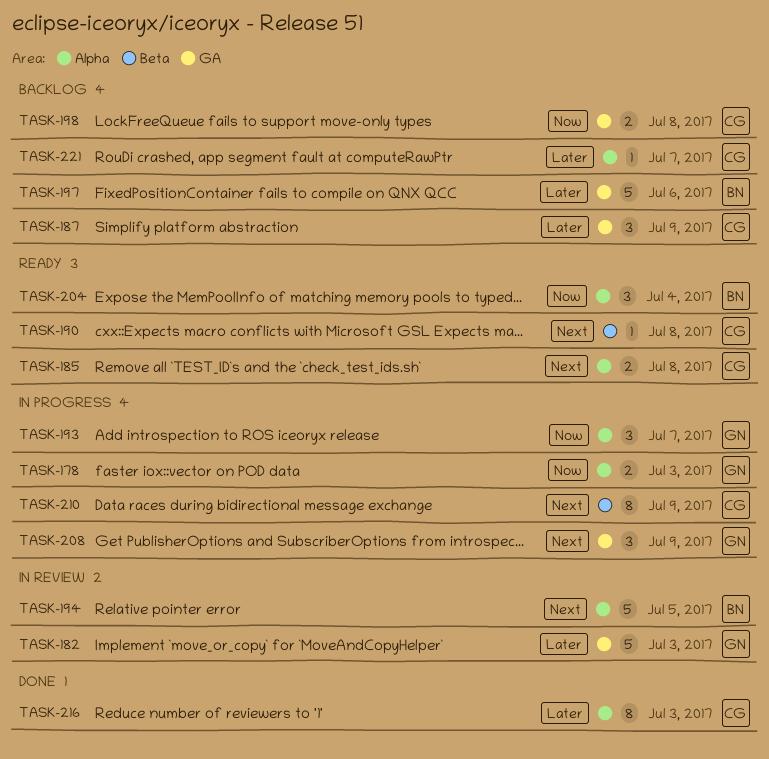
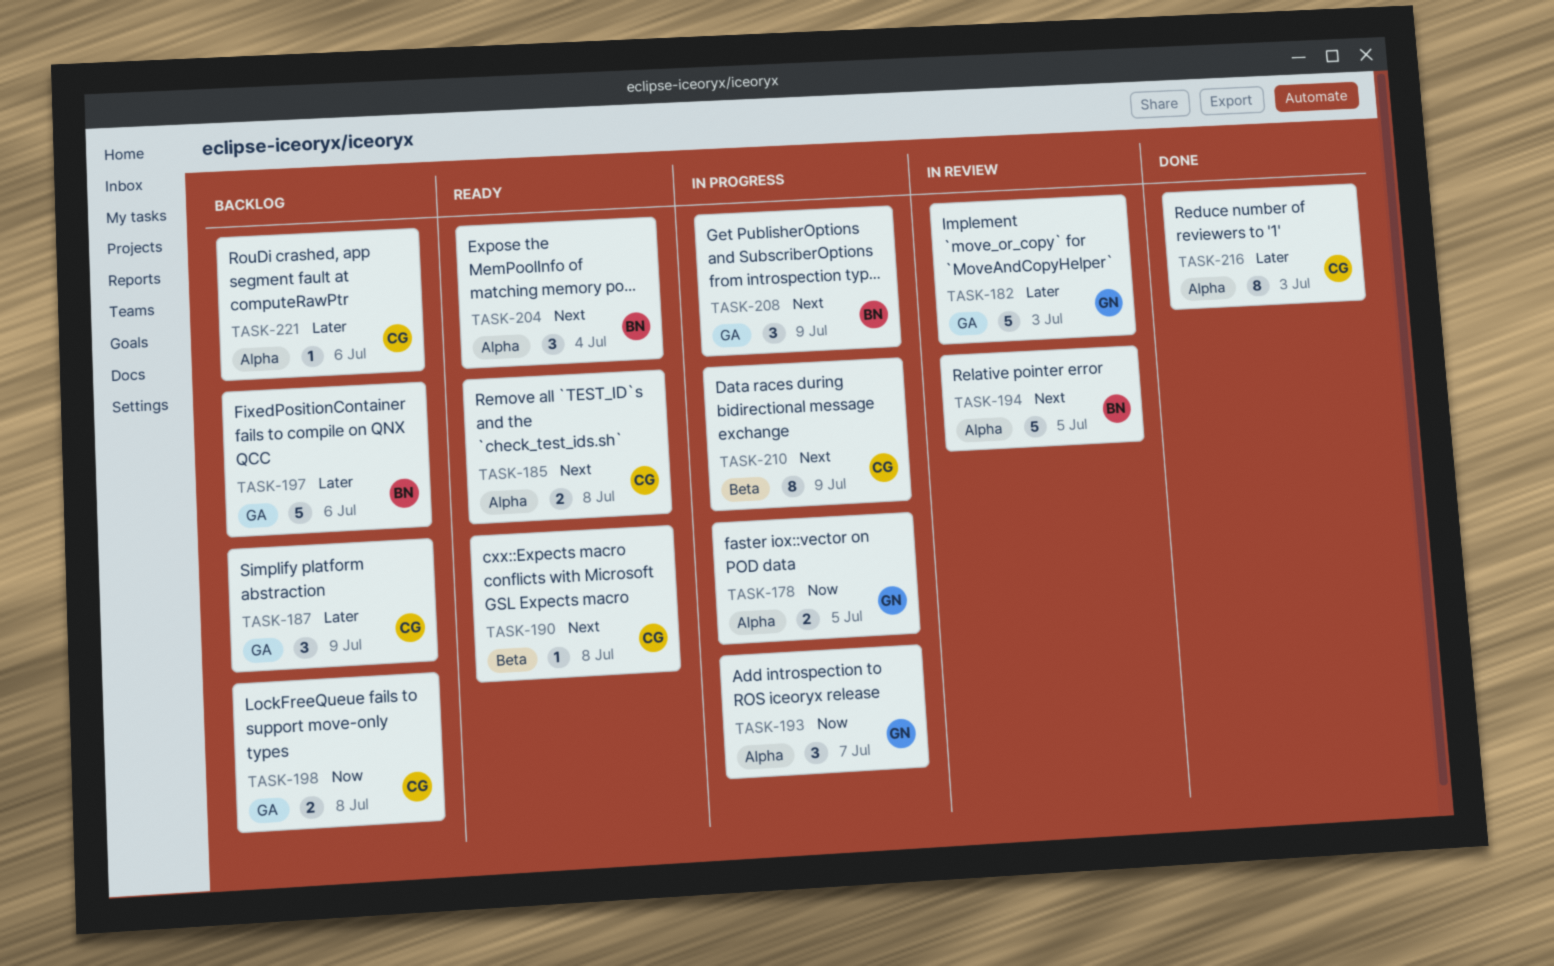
TASK-178, due: Jul 3 -> Jul 5
TASK-204, priority: Now -> Next
TASK-208, owner: GN -> BN
TASK-221, due: Jul 7 -> Jul 6

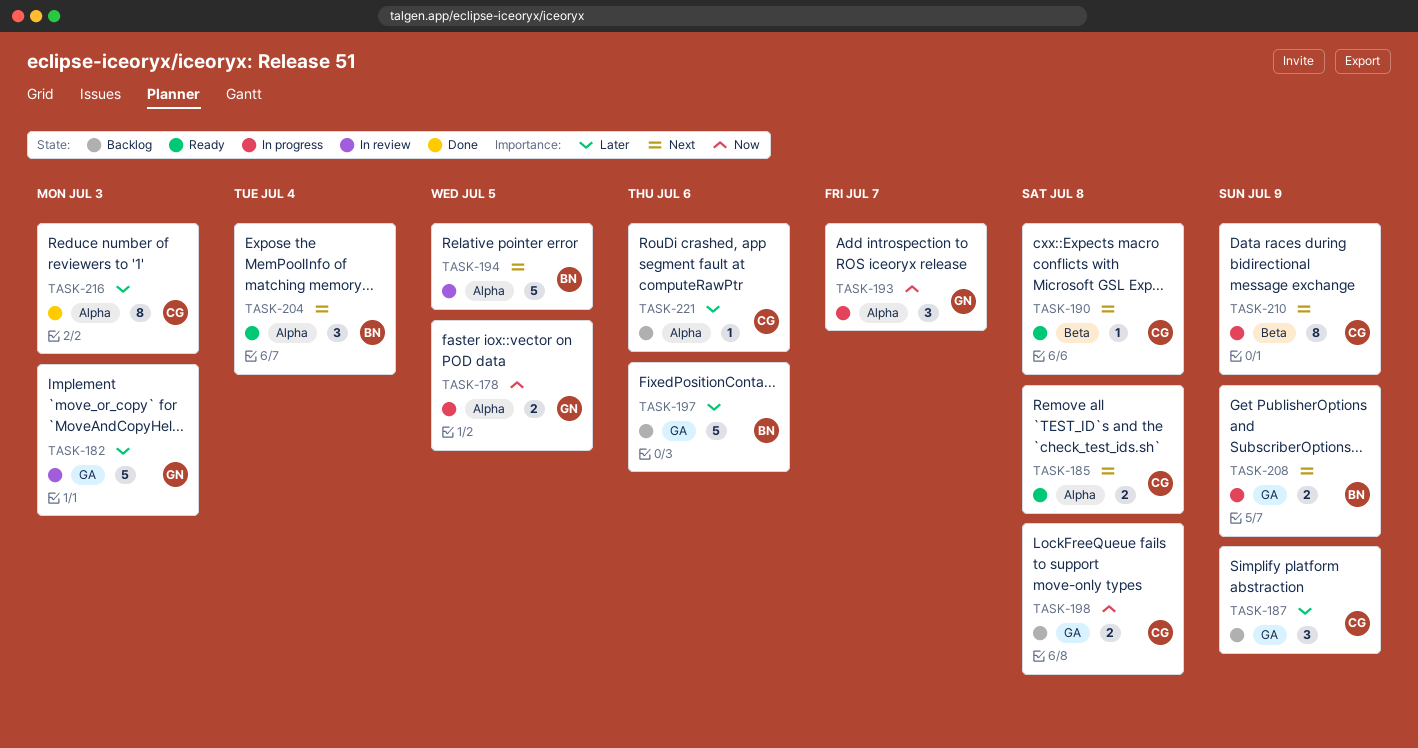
TASK-208, estimate: 3 -> 2

